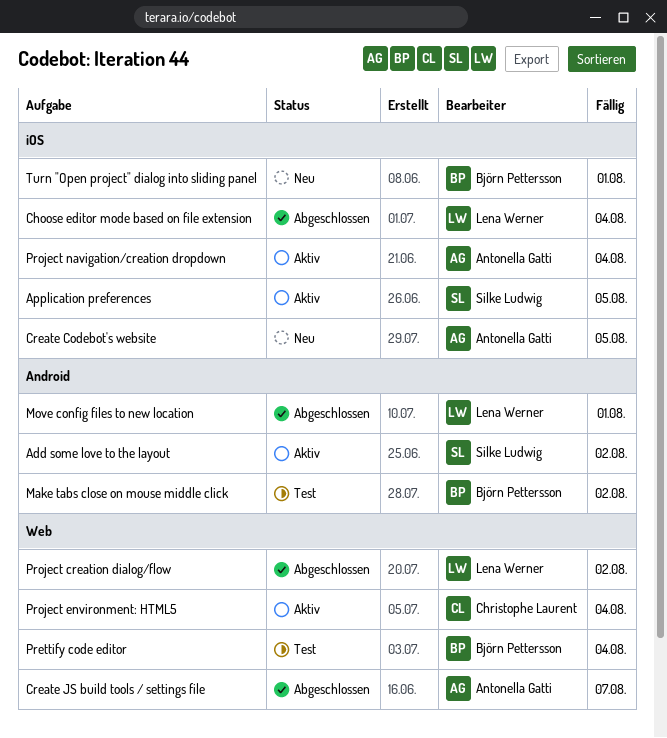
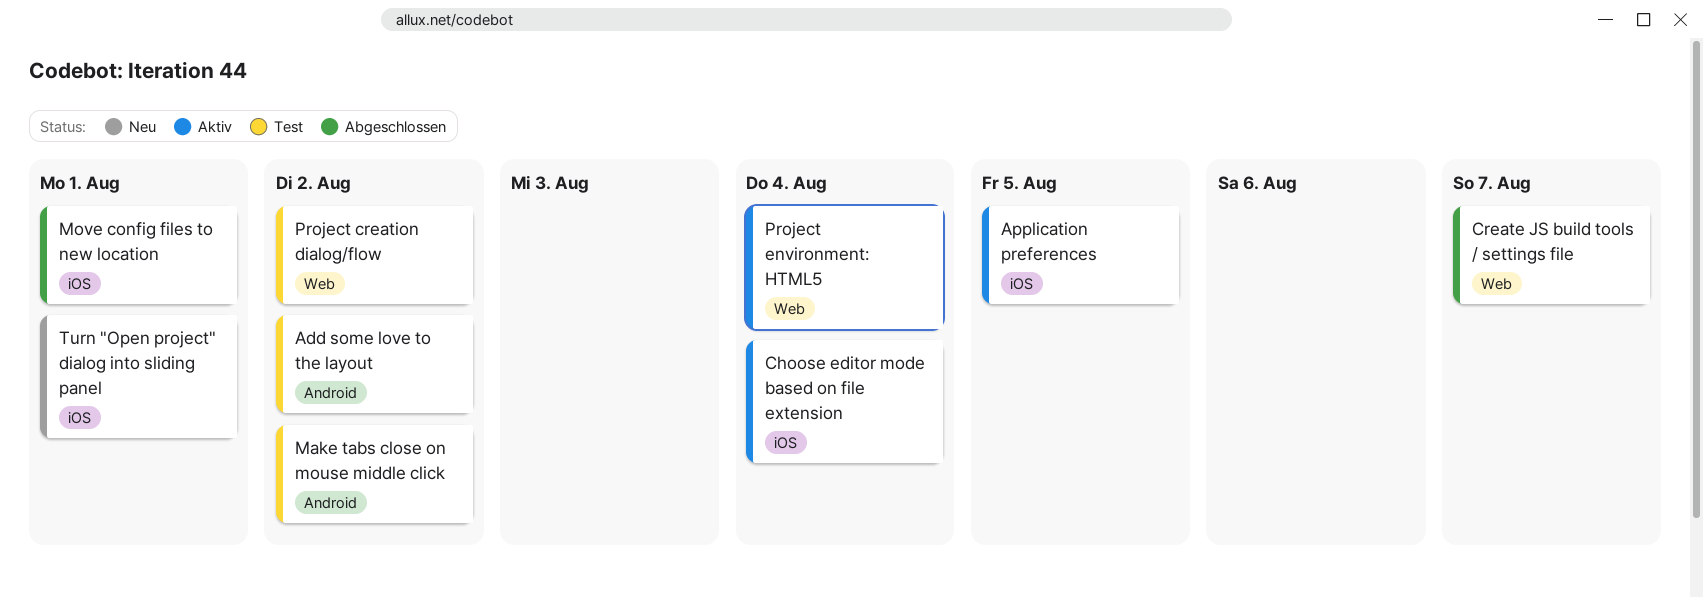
Add some love to the layout, status: Aktiv -> Test
Choose editor mode based on file extension, status: Abgeschlossen -> Aktiv
Create Codebot's website: present -> none
Move config files to new location, label: Android -> iOS
Prettify code editor: present -> none
Project creation dialog/flow, status: Abgeschlossen -> Test
Project navigation/creation dropdown: present -> none

